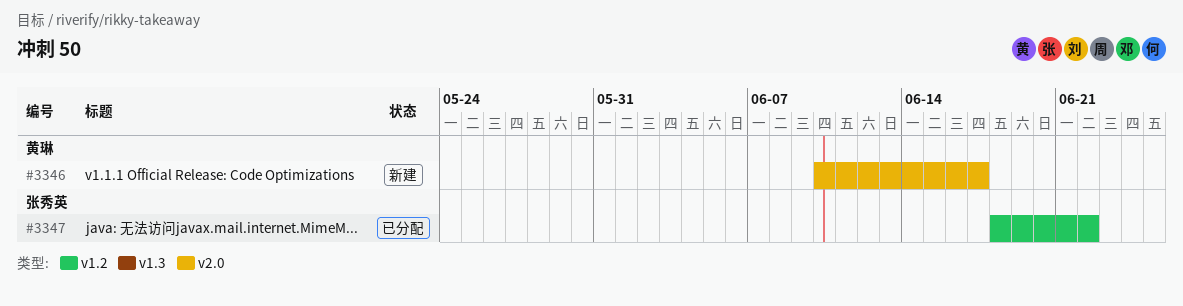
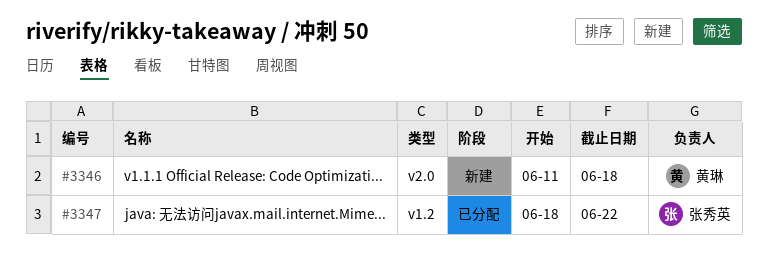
#3346, start: Jun 10 -> Jun 11
#3346, due: Jun 17 -> Jun 18

